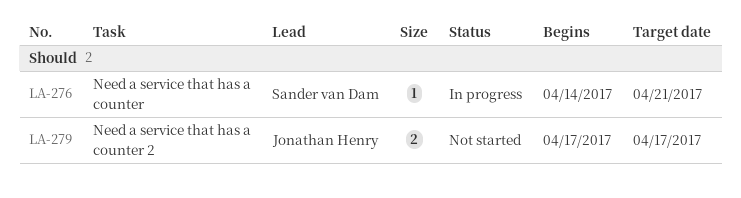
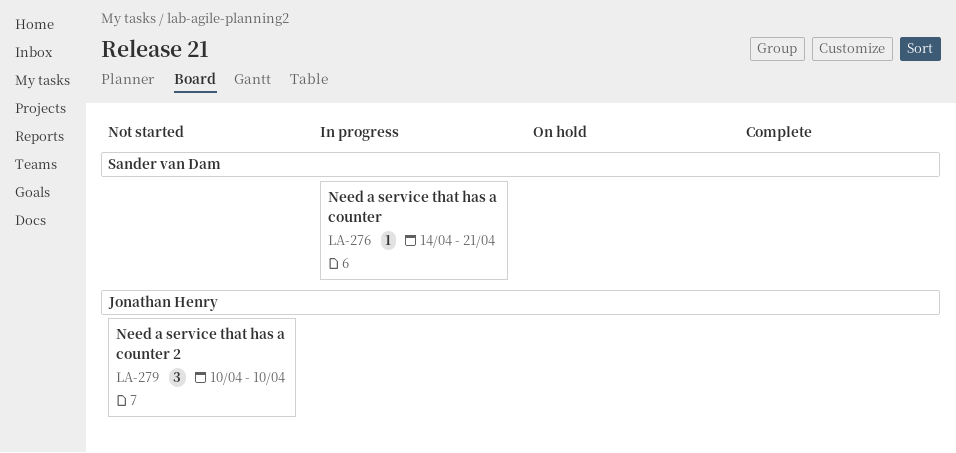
LA-279, estimate: 2 -> 3
LA-279, start: Apr 17 -> Apr 10
LA-279, due: Apr 17 -> Apr 10

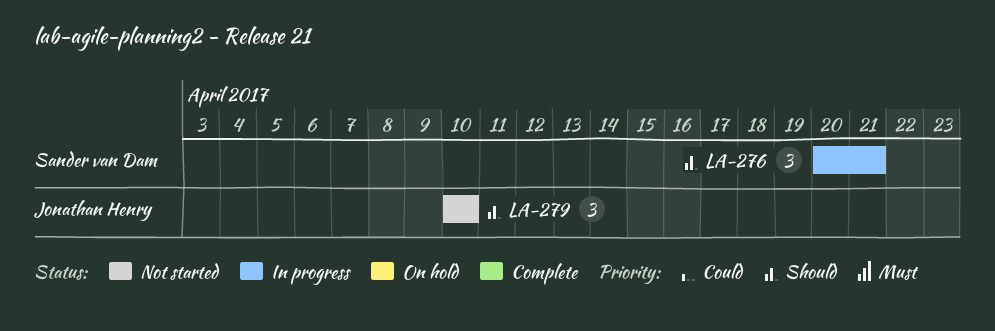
LA-276, estimate: 1 -> 3
LA-276, start: Apr 14 -> Apr 20

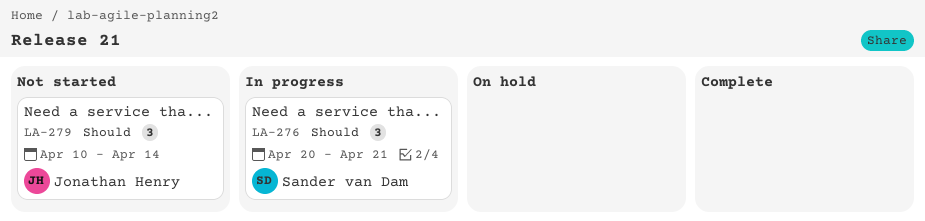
LA-279, due: Apr 10 -> Apr 14

